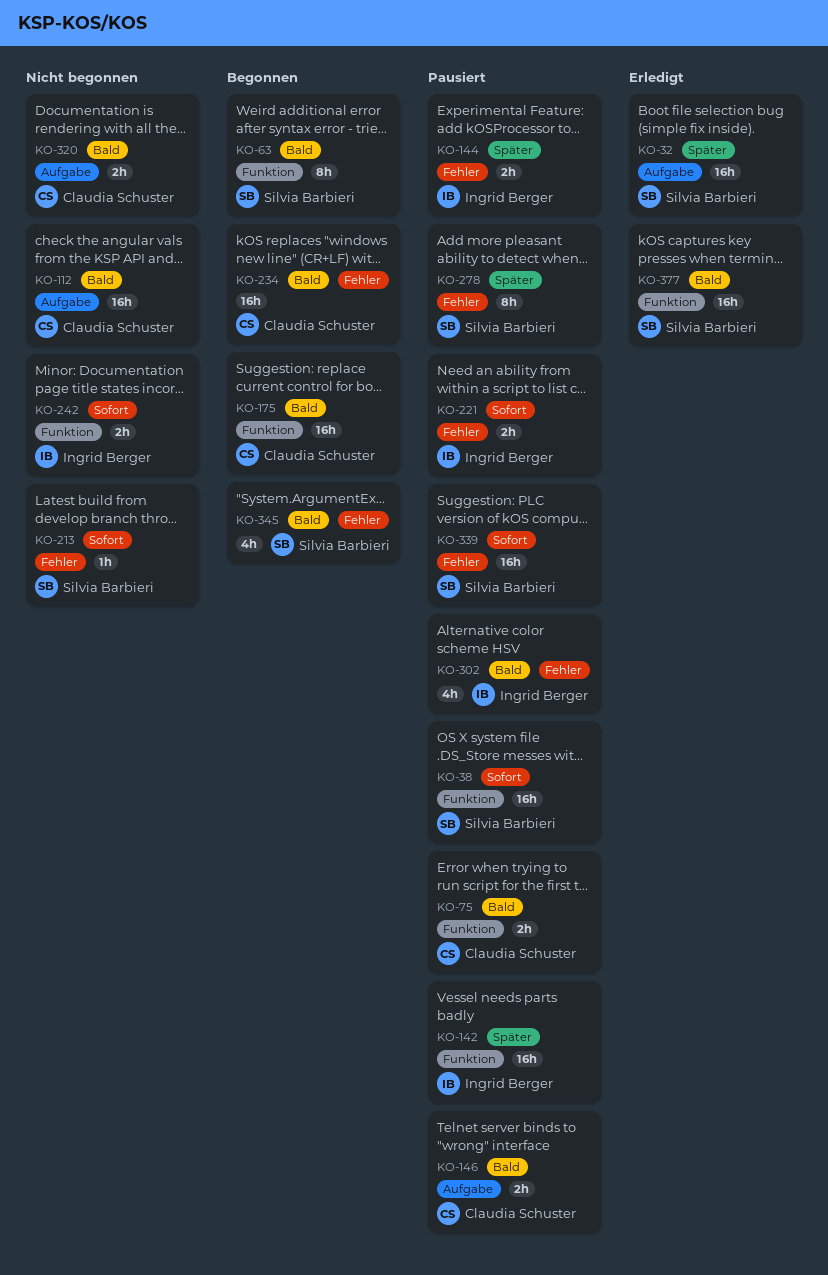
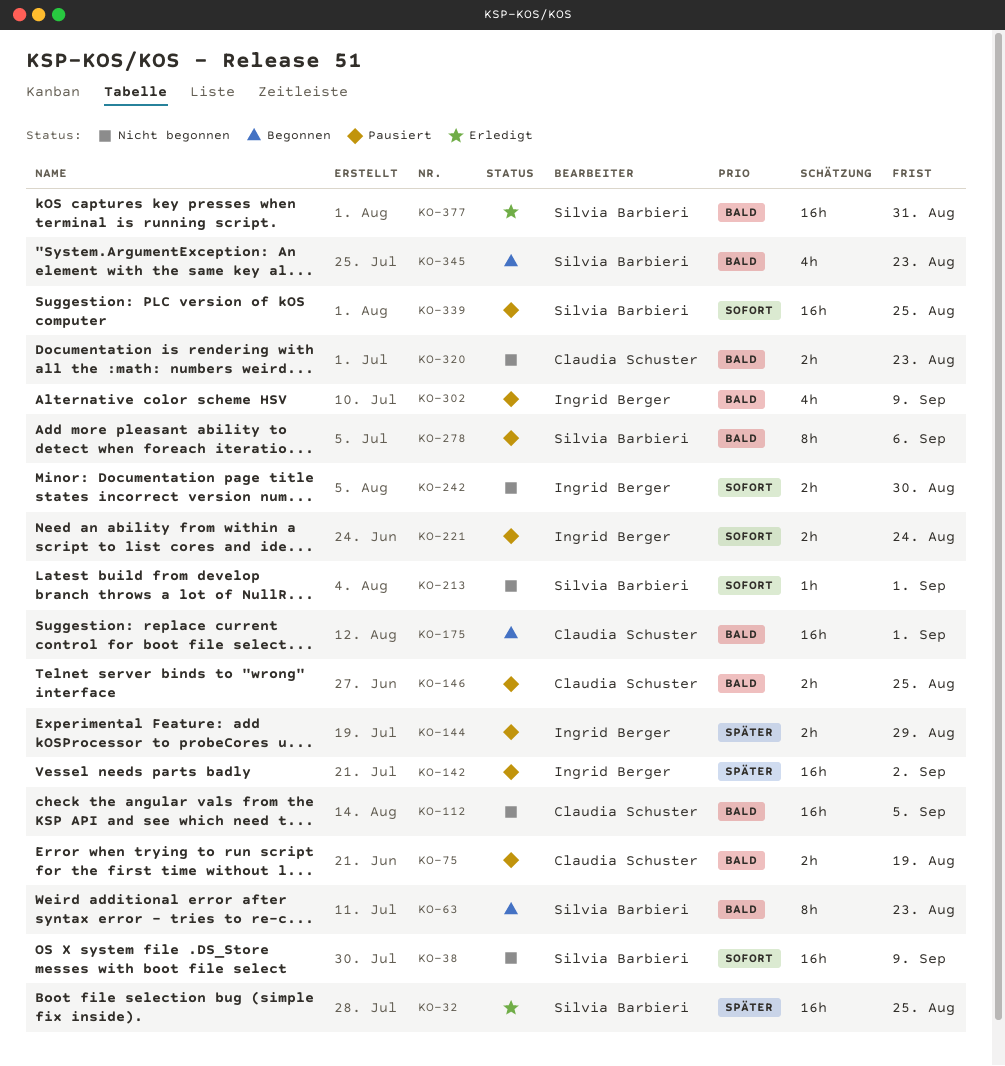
KO-38, status: Pausiert -> Nicht begonnen
KO-234: present -> none
KO-278, priority: Später -> Bald

